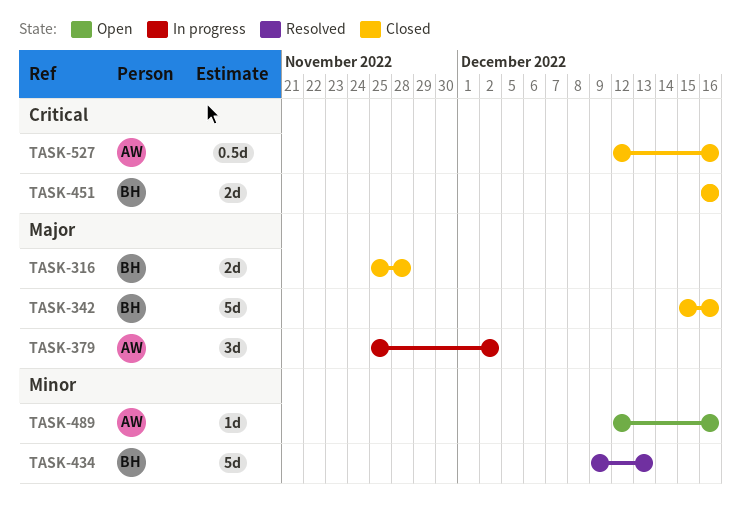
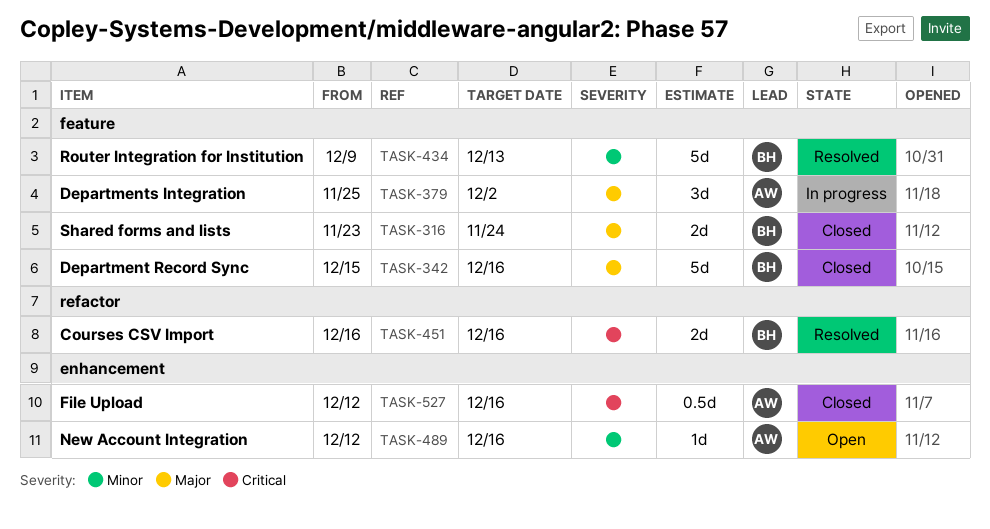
TASK-316, start: Nov 25 -> Nov 23
TASK-316, due: Nov 28 -> Nov 24
TASK-451, status: Closed -> Resolved

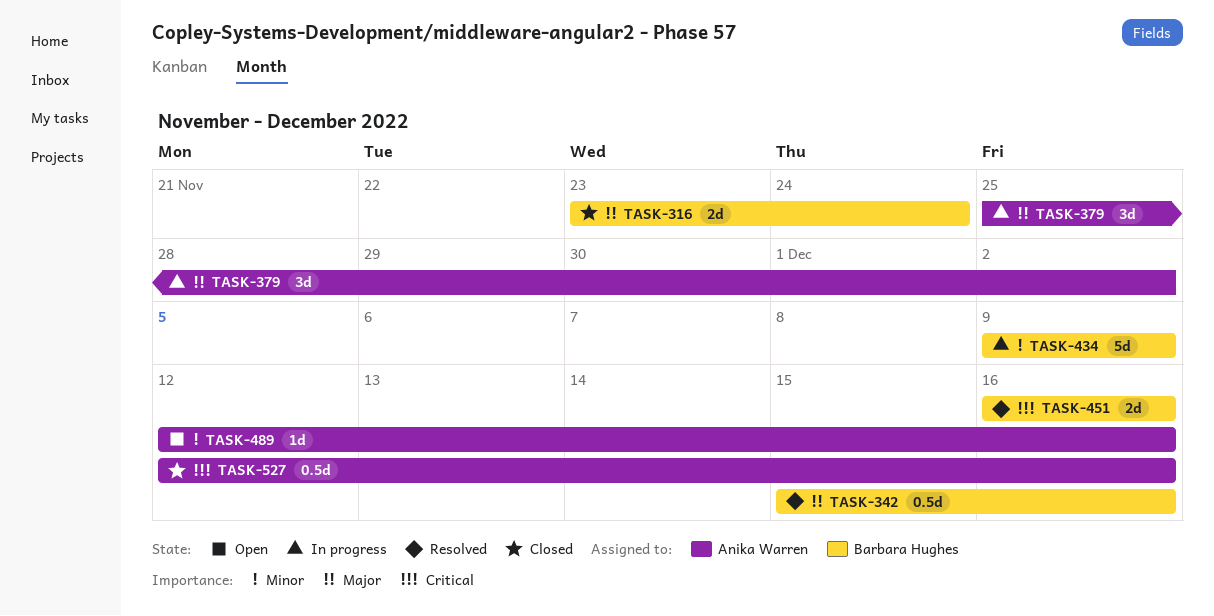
TASK-342, status: Closed -> Resolved
TASK-342, estimate: 5d -> 0.5d
TASK-434, status: Resolved -> In progress
TASK-434, due: Dec 13 -> Dec 9

